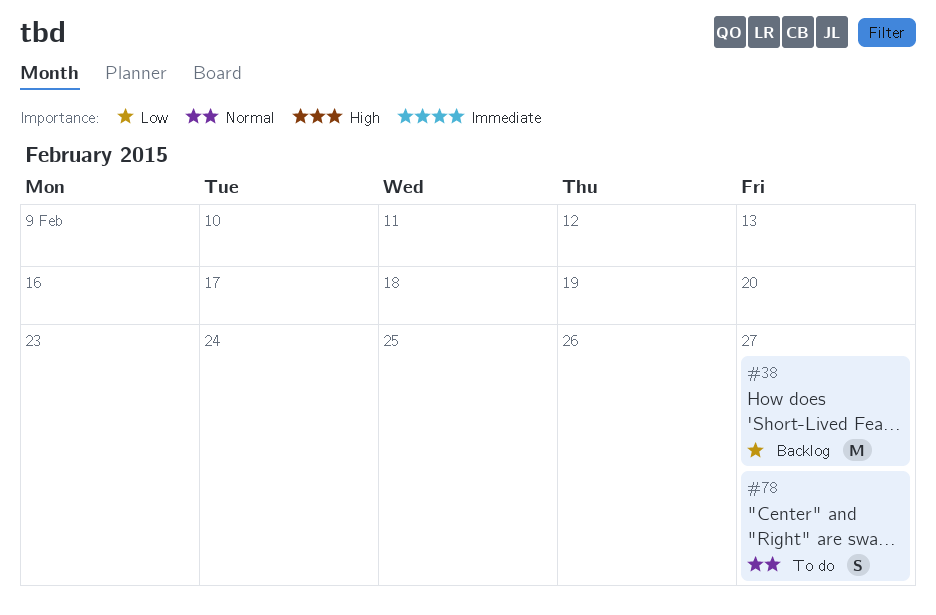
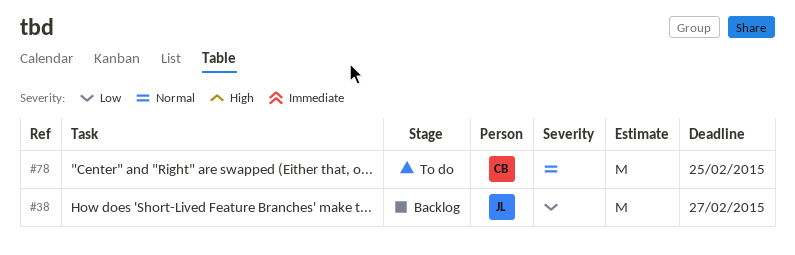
#78, estimate: S -> M
#78, due: Feb 27 -> Feb 25

